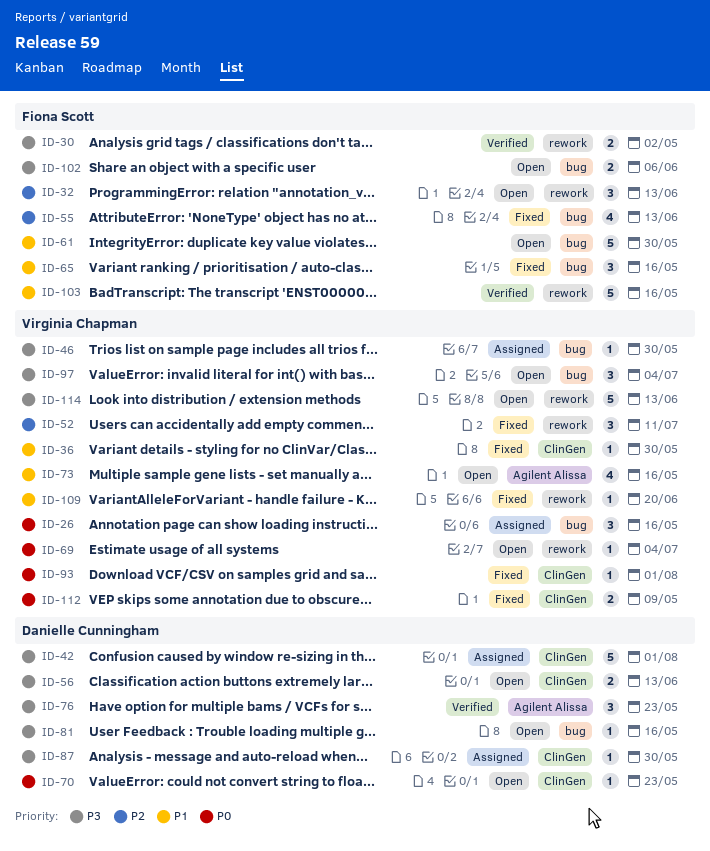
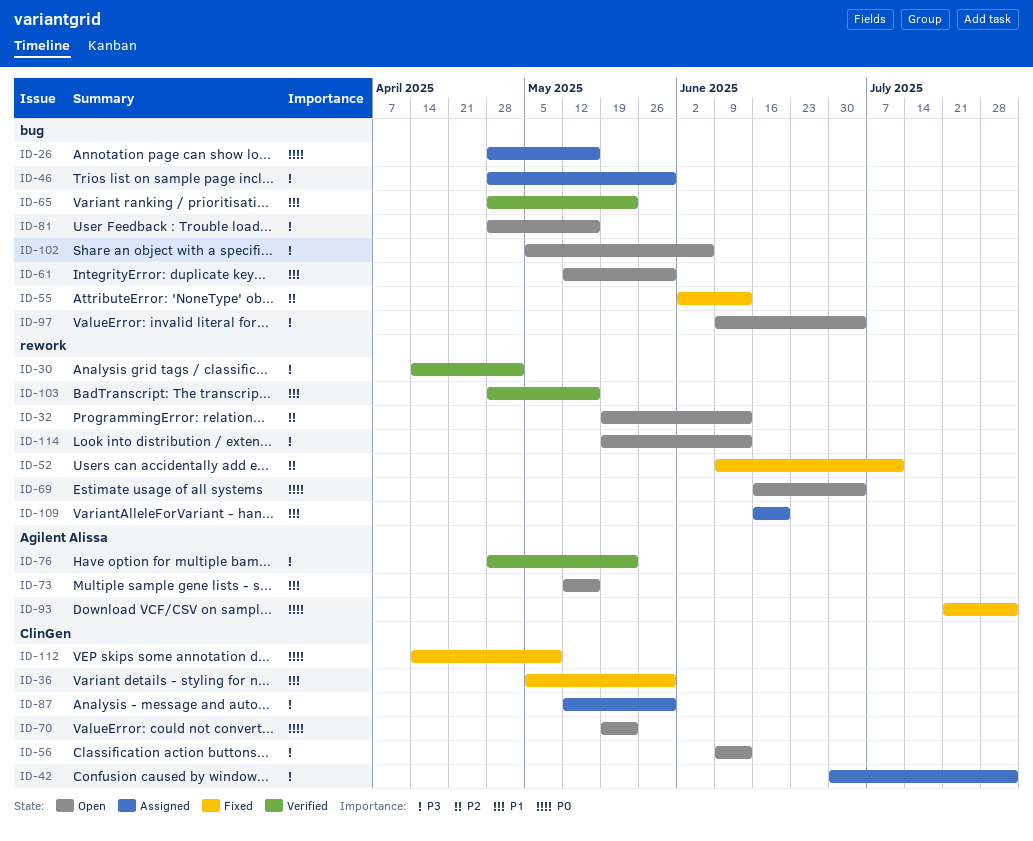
ID-65, status: Fixed -> Verified
ID-65, due: May 16 -> May 23
ID-93, label: ClinGen -> Agilent Alissa
ID-109, status: Fixed -> Assigned

